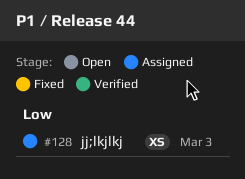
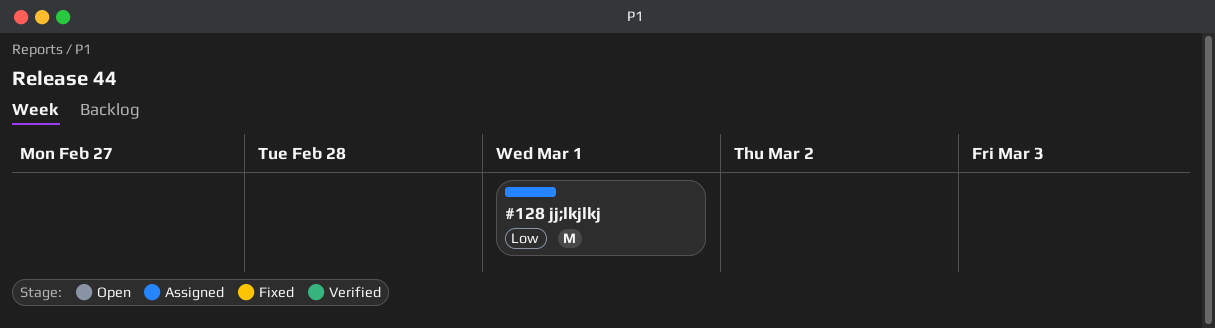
#128, estimate: XS -> M
#128, due: Mar 3 -> Mar 1

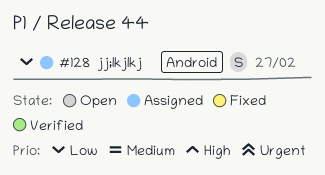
#128, estimate: M -> S
#128, due: Mar 1 -> Feb 27

